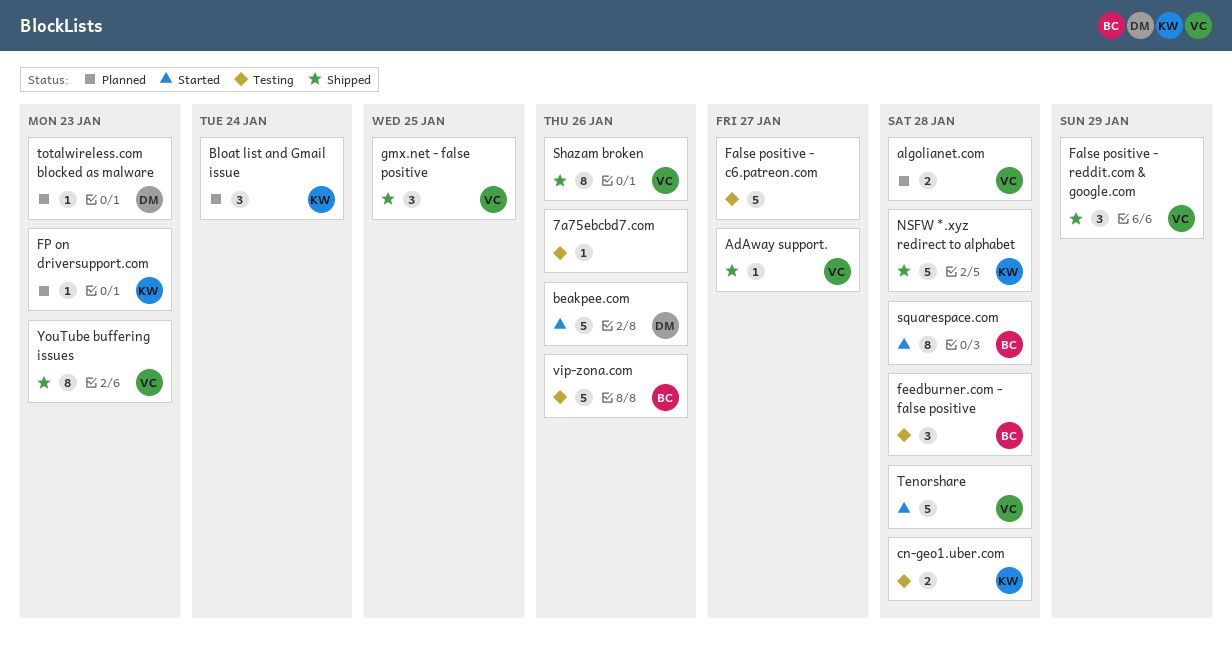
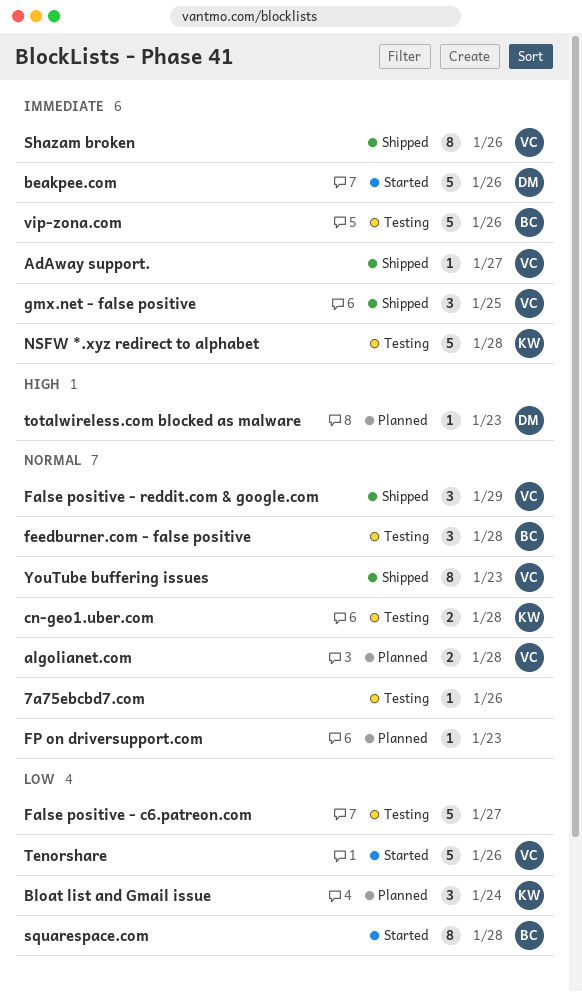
FP on driversupport.com, owner: KW -> none
NSFW *.xyz redirect to alphabet, status: Shipped -> Testing
Tenorshare, due: Jan 28 -> Jan 26

